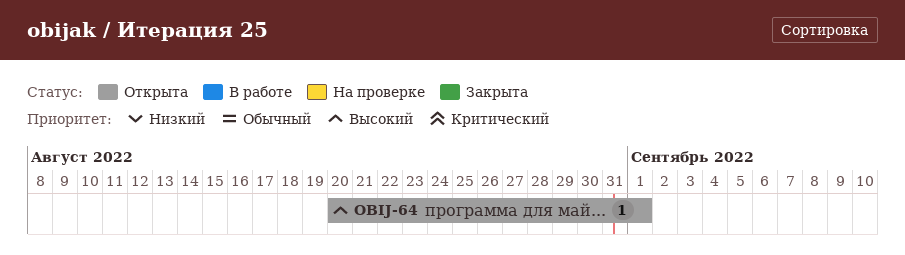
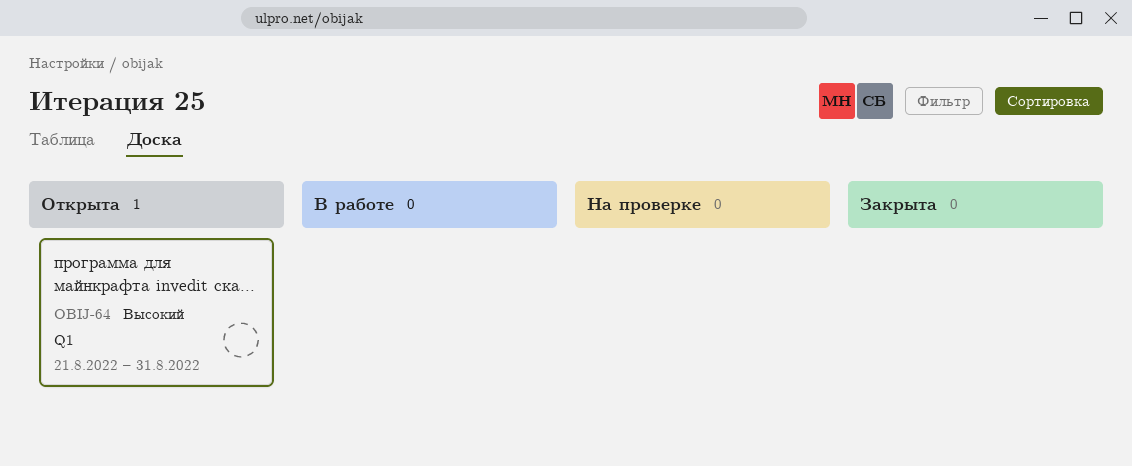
OBIJ-64, start: Aug 20 -> Aug 21
OBIJ-64, due: Sep 1 -> Aug 31

